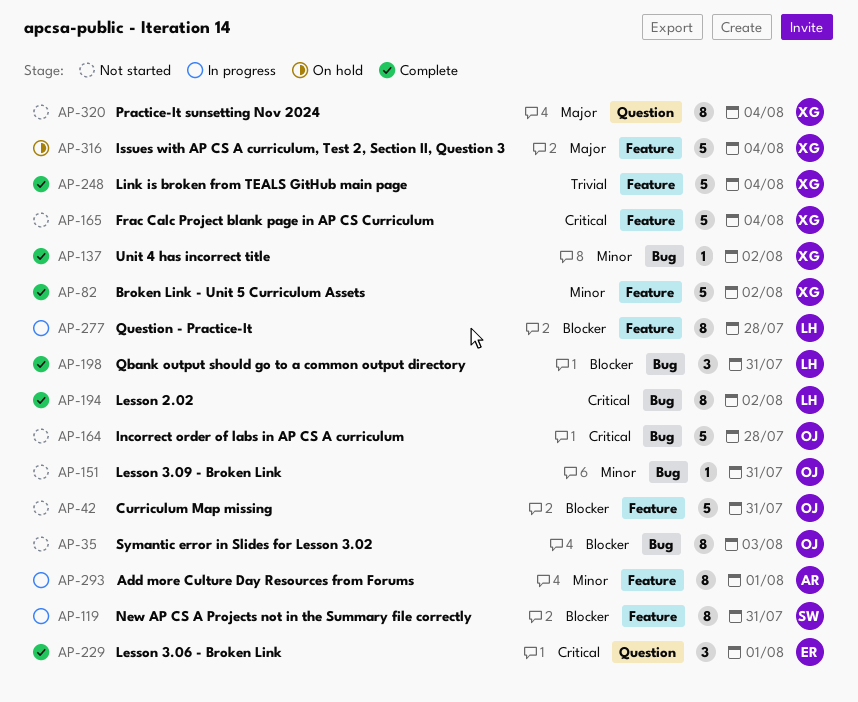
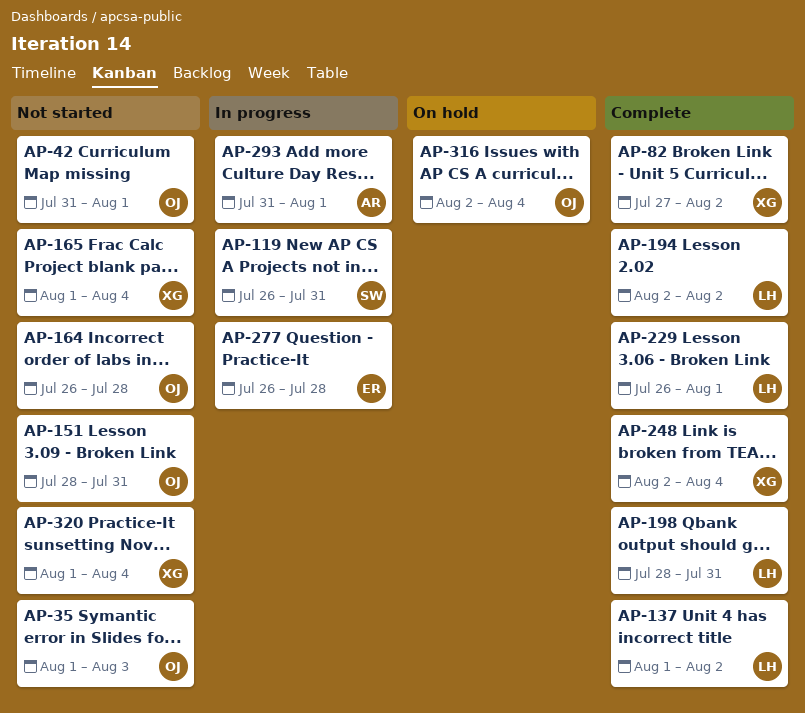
AP-42, due: Jul 31 -> Aug 1
AP-137, owner: XG -> LH
AP-229, owner: ER -> LH
AP-277, owner: LH -> ER
AP-316, owner: XG -> OJ

